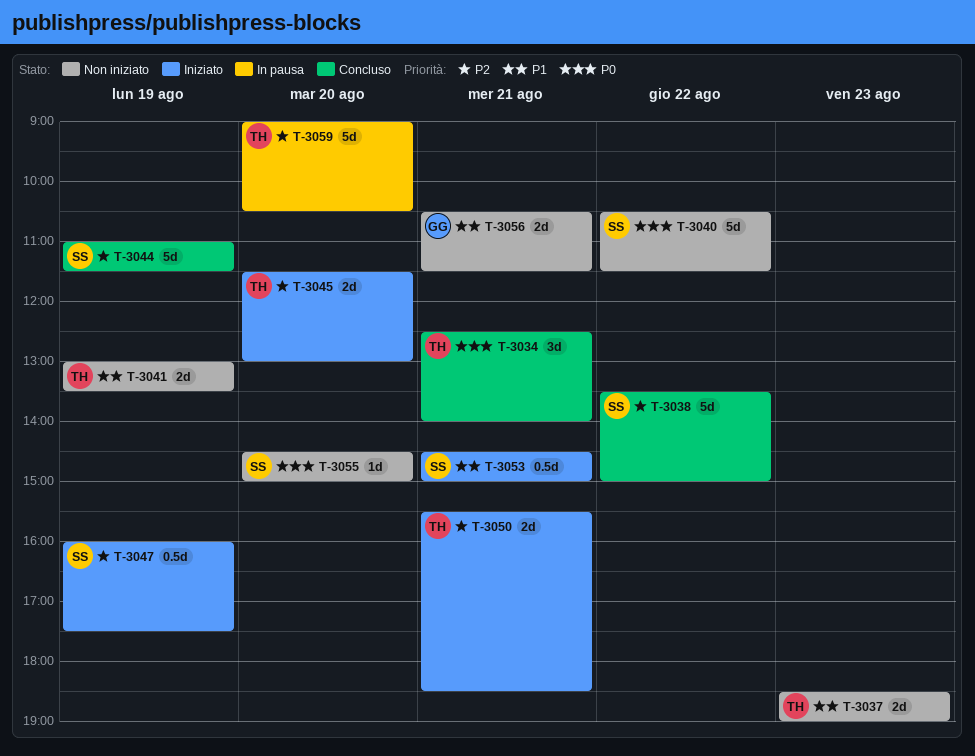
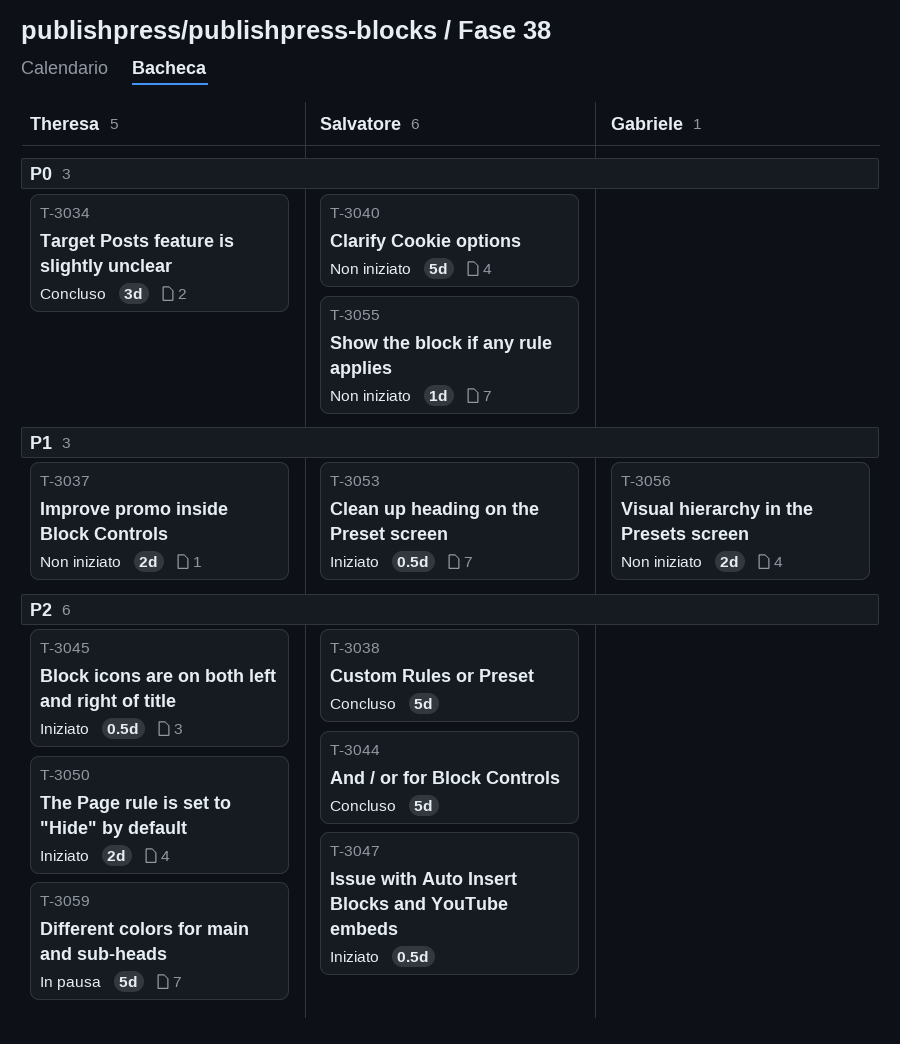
T-3041: present -> none
T-3045, estimate: 2d -> 0.5d

